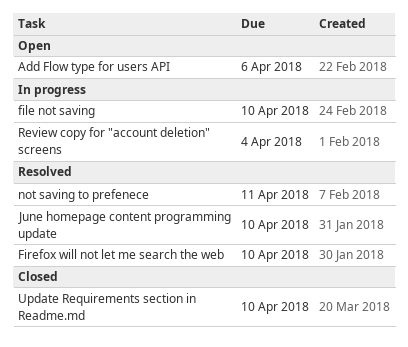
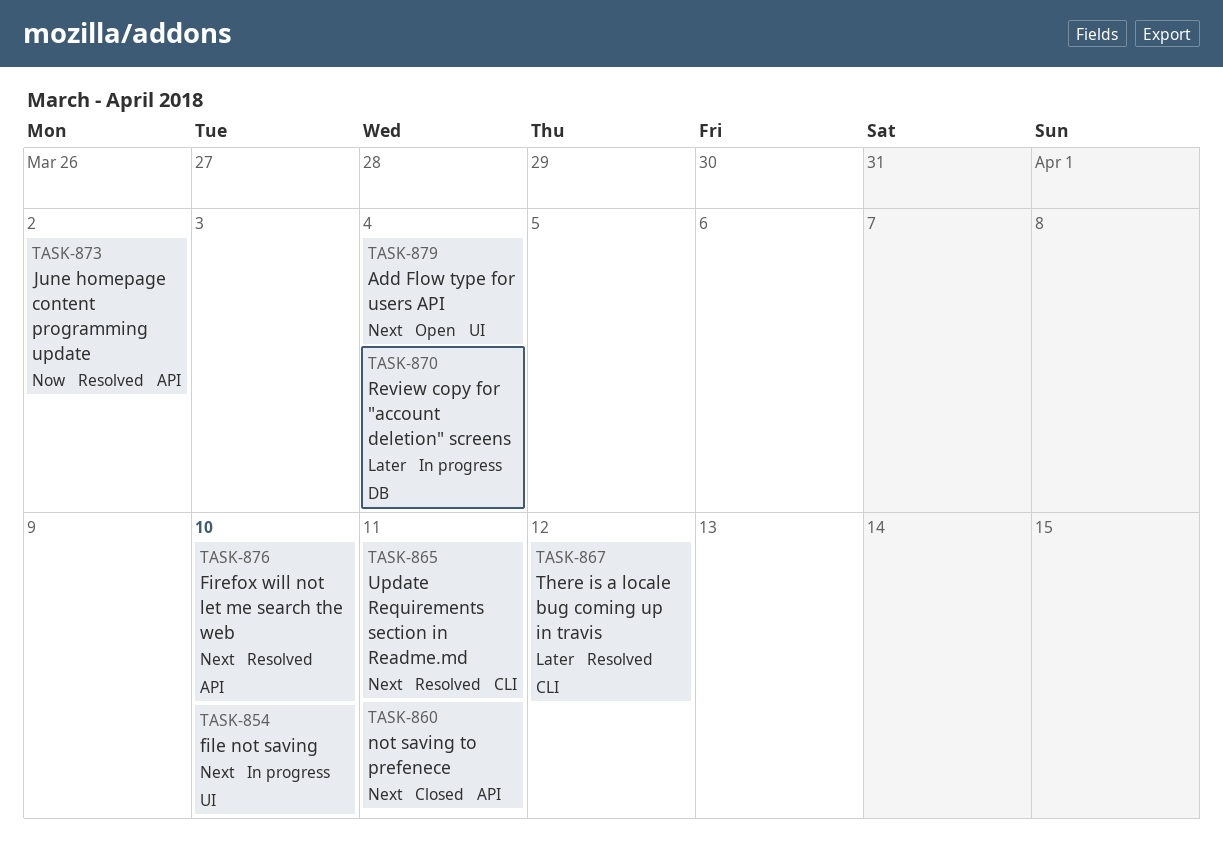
Add Flow type for users API, due: Apr 6 -> Apr 4
June homepage content programming update, due: Apr 10 -> Apr 2
not saving to prefenece, status: Resolved -> Closed
There is a locale bug coming up in travis: none -> present
Update Requirements section in Readme.md, status: Closed -> Resolved
Update Requirements section in Readme.md, due: Apr 10 -> Apr 11

